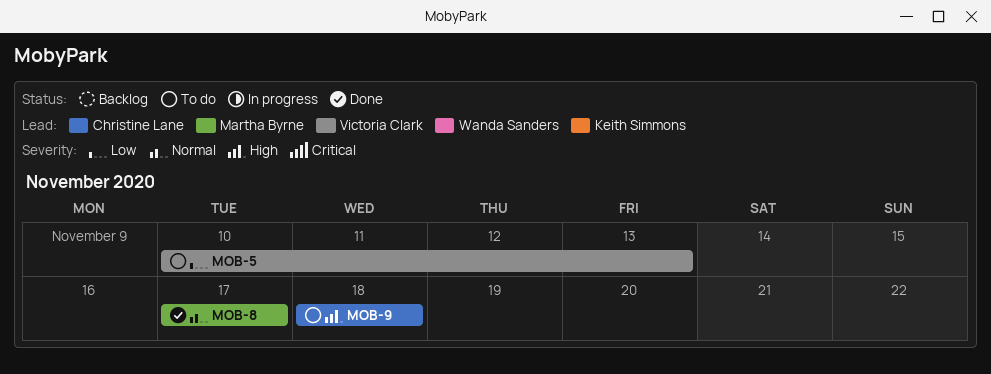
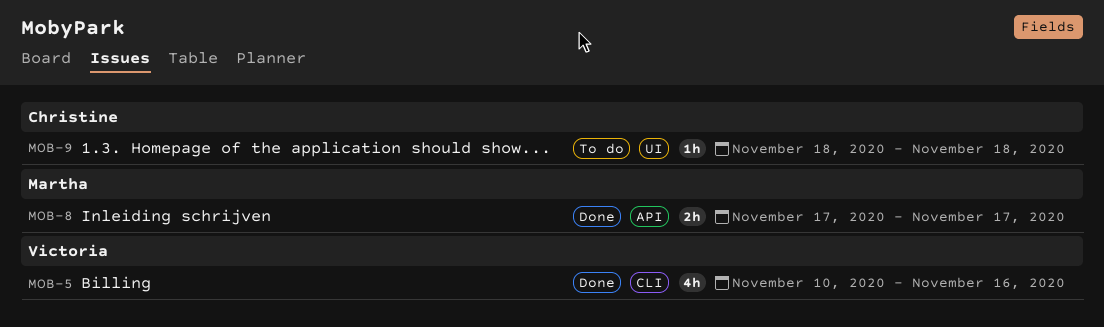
MOB-5, status: To do -> Done
MOB-5, due: Nov 13 -> Nov 16

